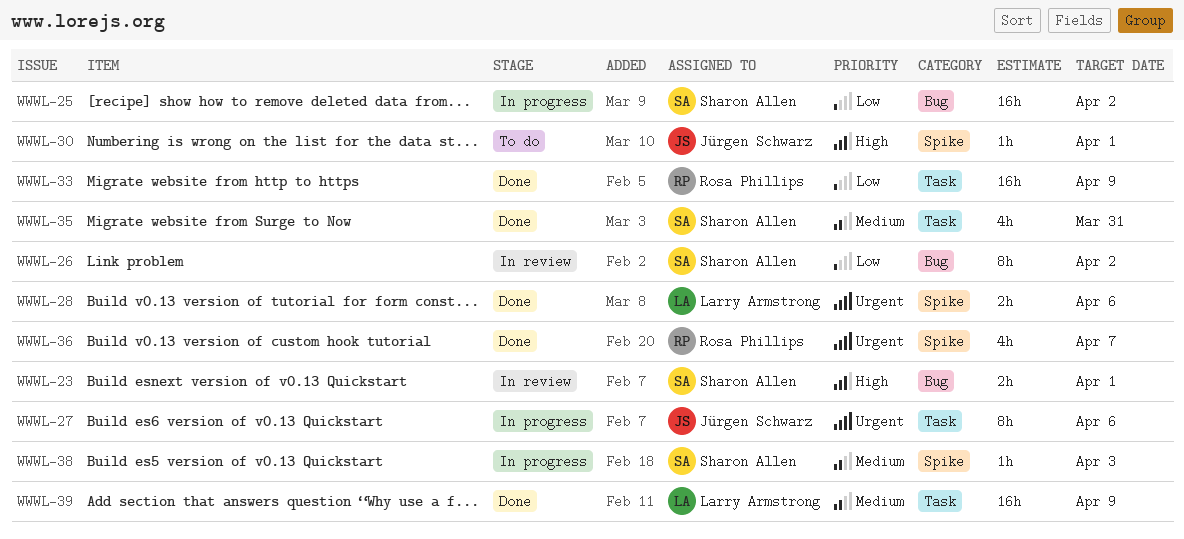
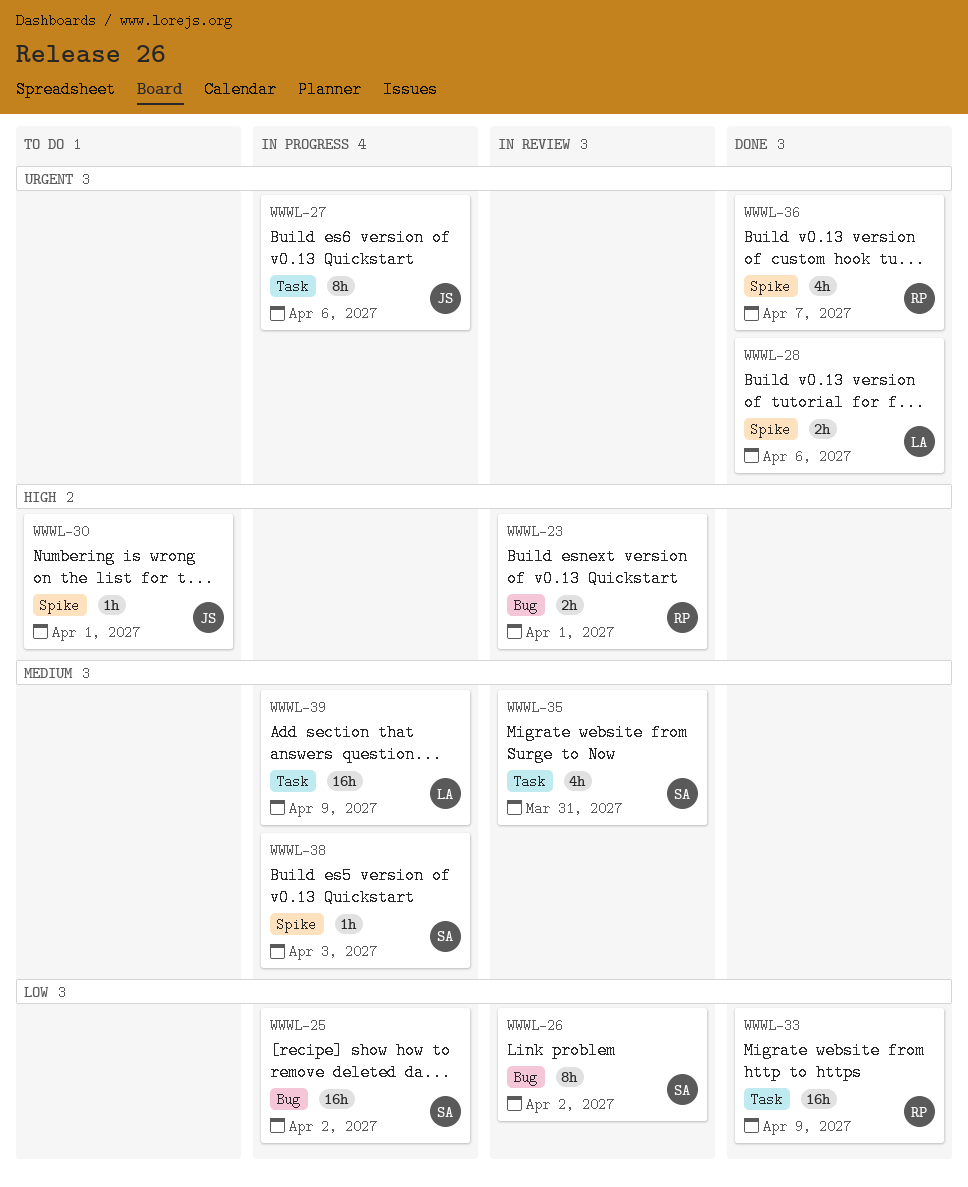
WWWL-23, owner: Sharon Allen -> Rosa Phillips
WWWL-35, status: Done -> In review
WWWL-39, status: Done -> In progress

